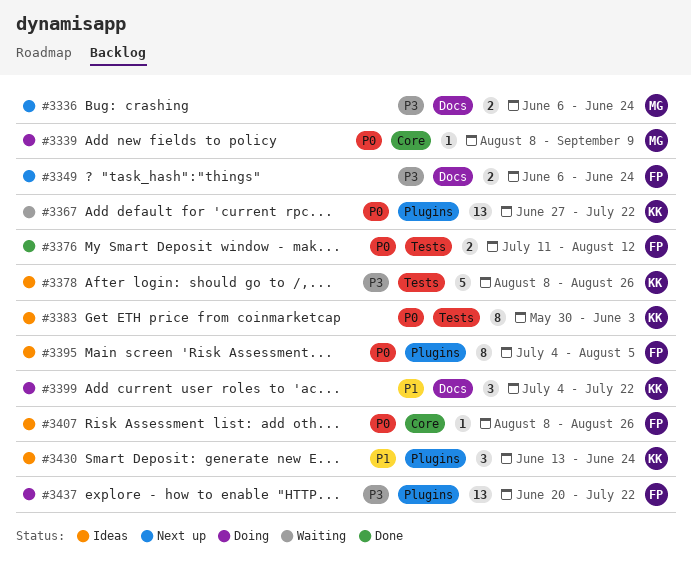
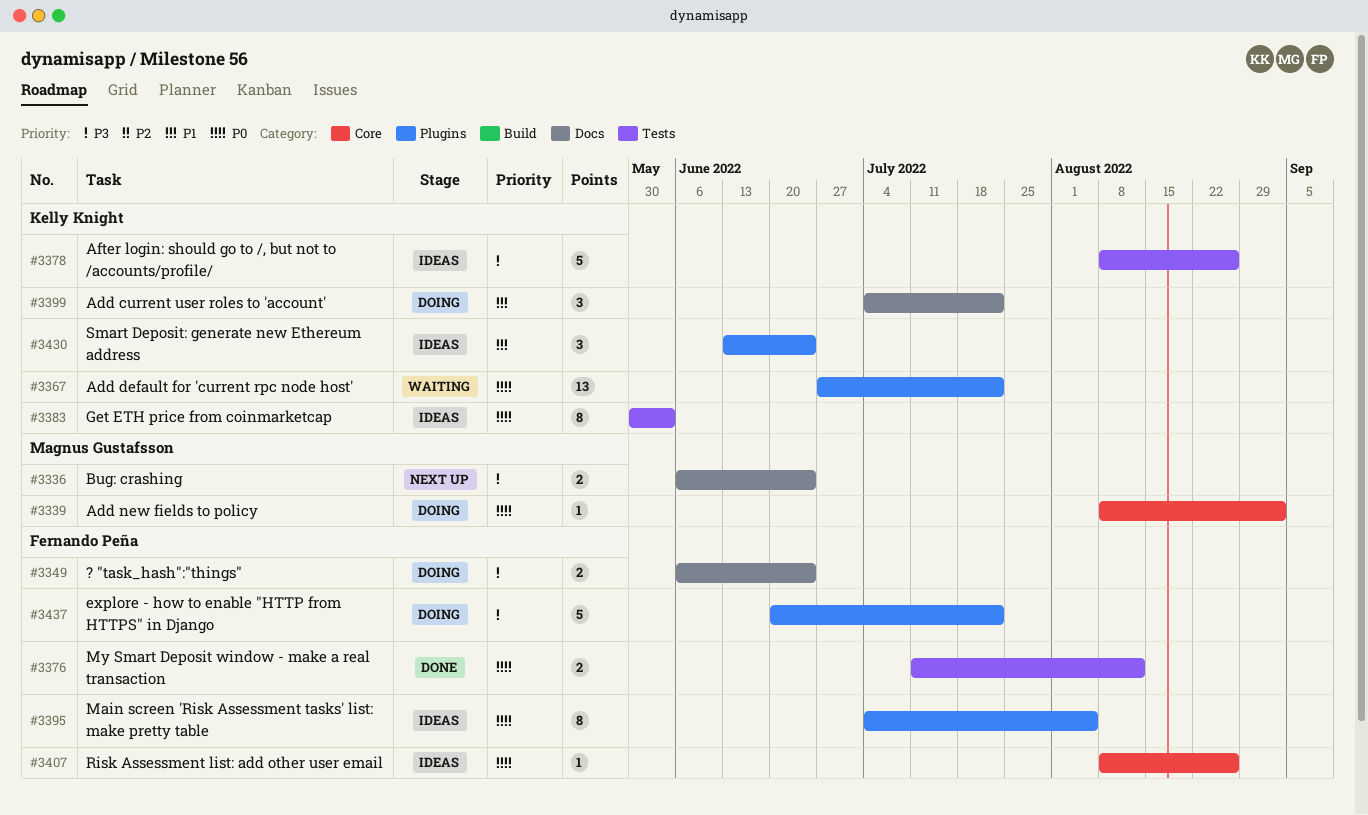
#3339, due: Sep 9 -> Sep 2
#3349, status: Next up -> Doing
#3437, estimate: 13 -> 5

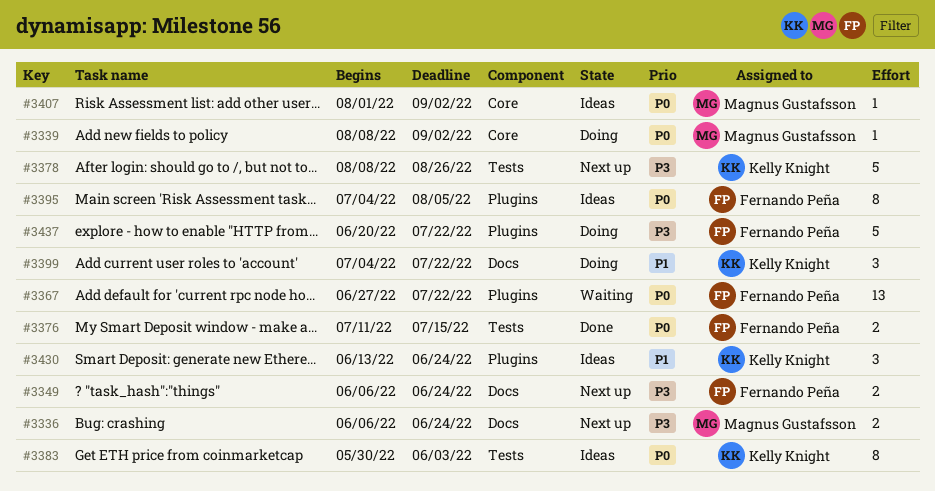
#3349, status: Doing -> Next up
#3367, owner: Kelly Knight -> Fernando Peña
#3376, due: Aug 12 -> Jul 15
#3378, status: Ideas -> Next up
#3407, owner: Fernando Peña -> Magnus Gustafsson
#3407, start: Aug 8 -> Aug 1
#3407, due: Aug 26 -> Sep 2

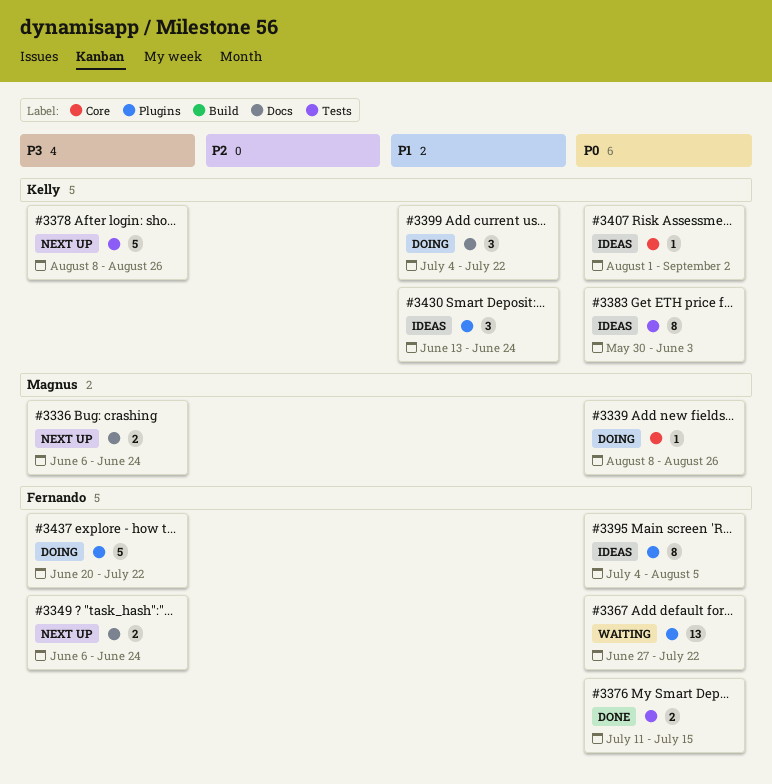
#3339, due: Sep 2 -> Aug 26
#3407, owner: Magnus Gustafsson -> Kelly Knight

